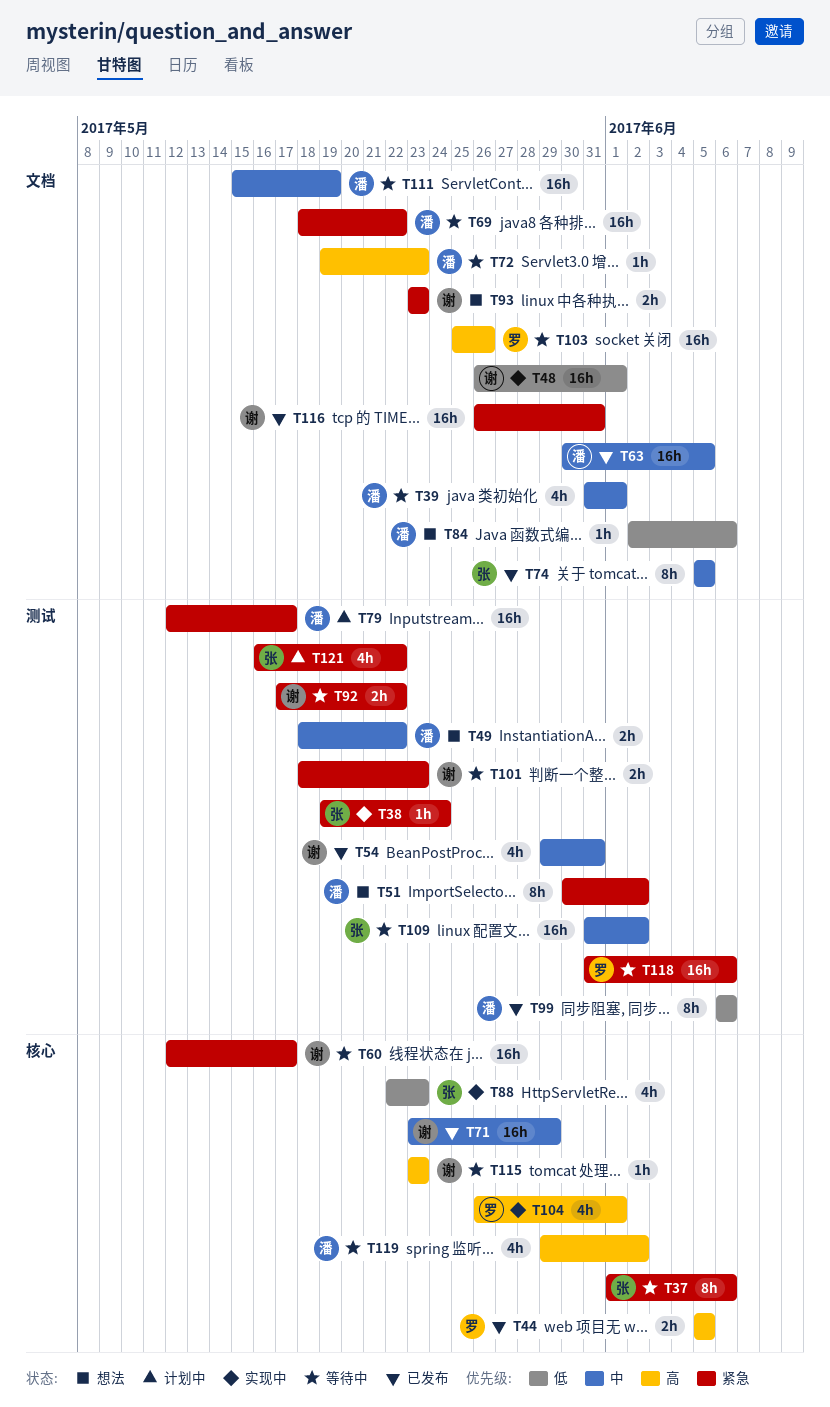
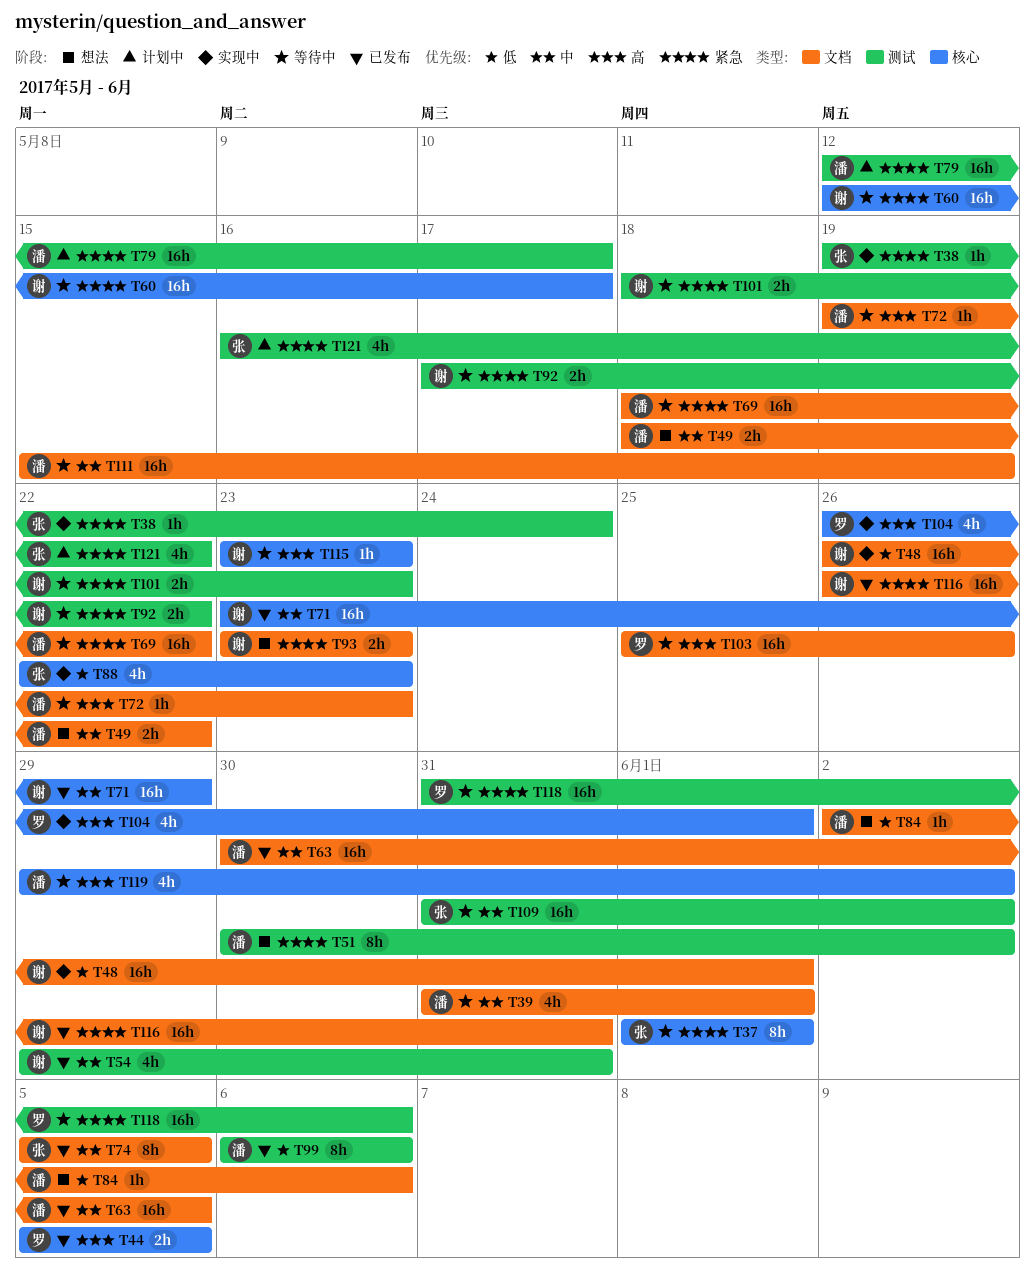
T37, due: Jun 6 -> Jun 1
T49, label: 测试 -> 文档

